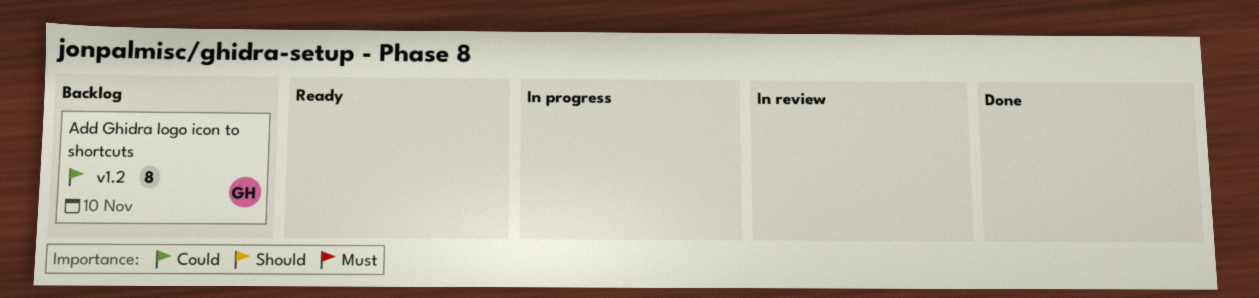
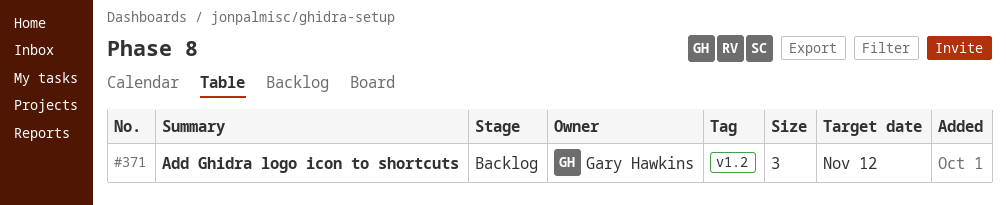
Add Ghidra logo icon to shortcuts, estimate: 8 -> 3
Add Ghidra logo icon to shortcuts, due: Nov 10 -> Nov 12

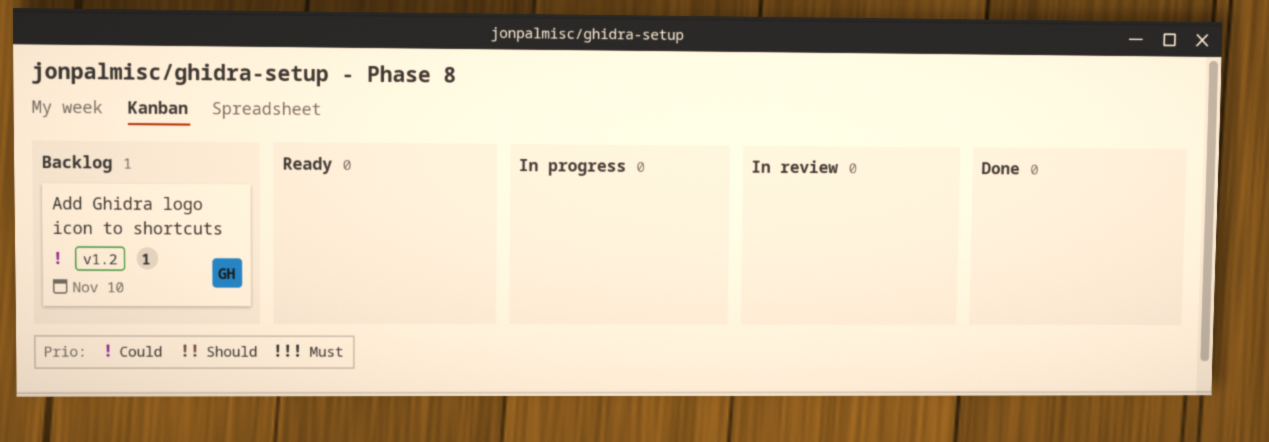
Add Ghidra logo icon to shortcuts, estimate: 3 -> 1
Add Ghidra logo icon to shortcuts, due: Nov 12 -> Nov 10

